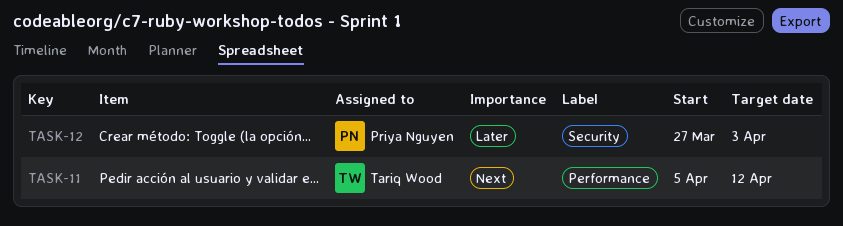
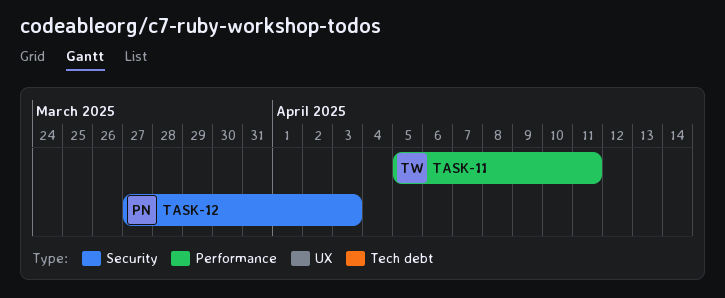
TASK-11, due: Apr 12 -> Apr 11

